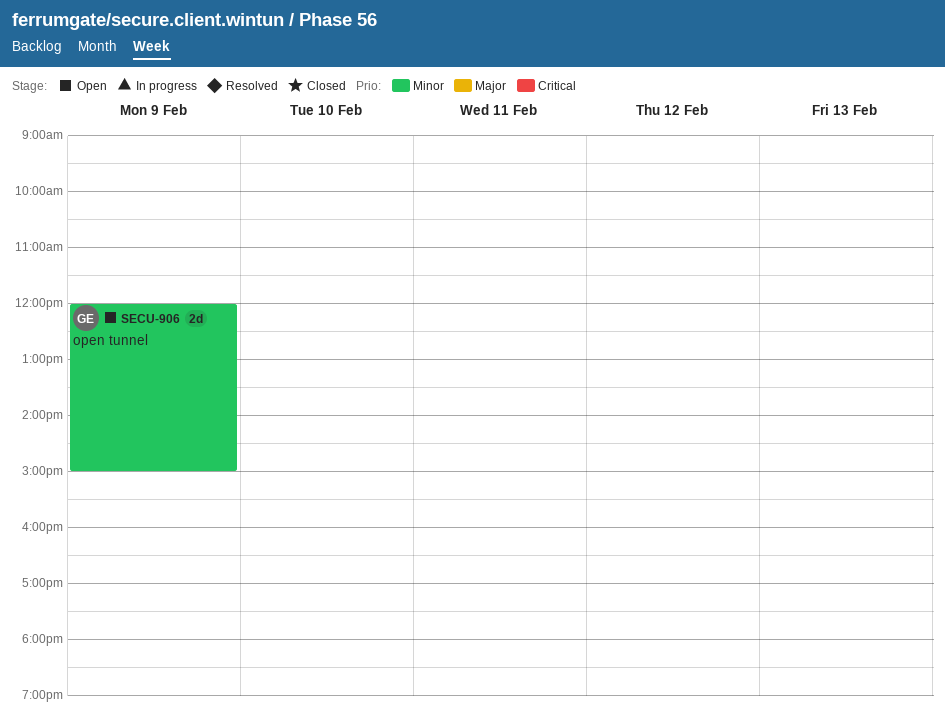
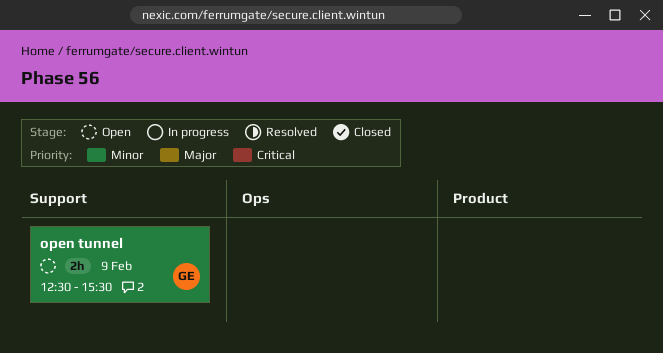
open tunnel, estimate: 2d -> 2h
open tunnel, begins: 12:00 -> 12:30
open tunnel, ends: 15:00 -> 15:30

